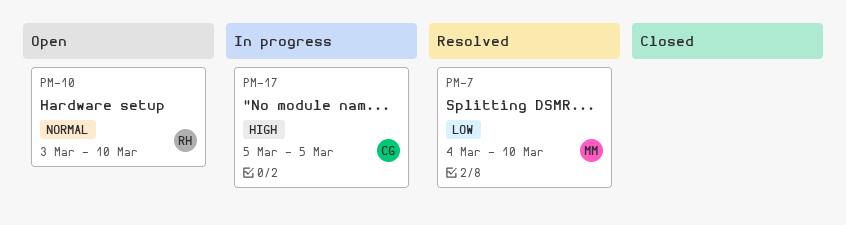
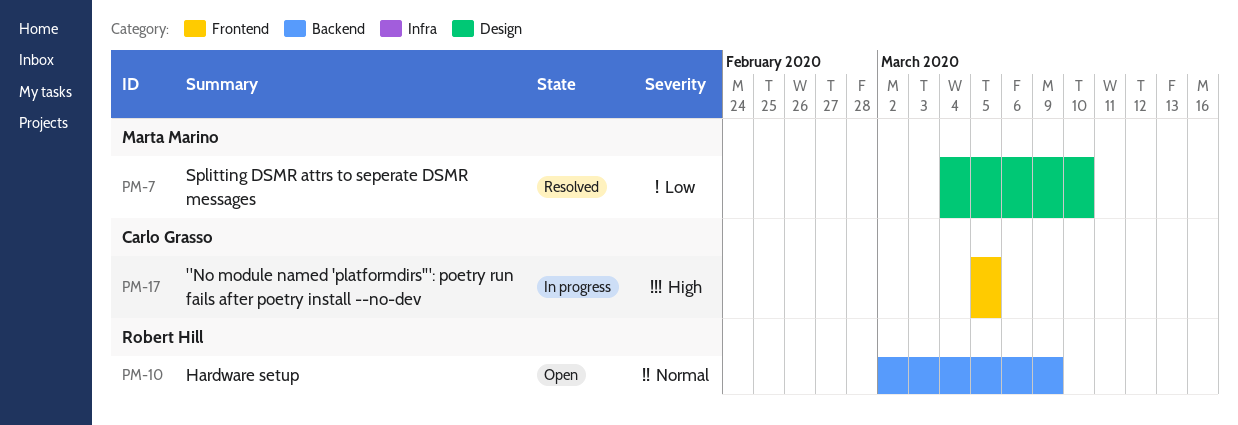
PM-10, start: Mar 3 -> Mar 2
PM-10, due: Mar 10 -> Mar 9

